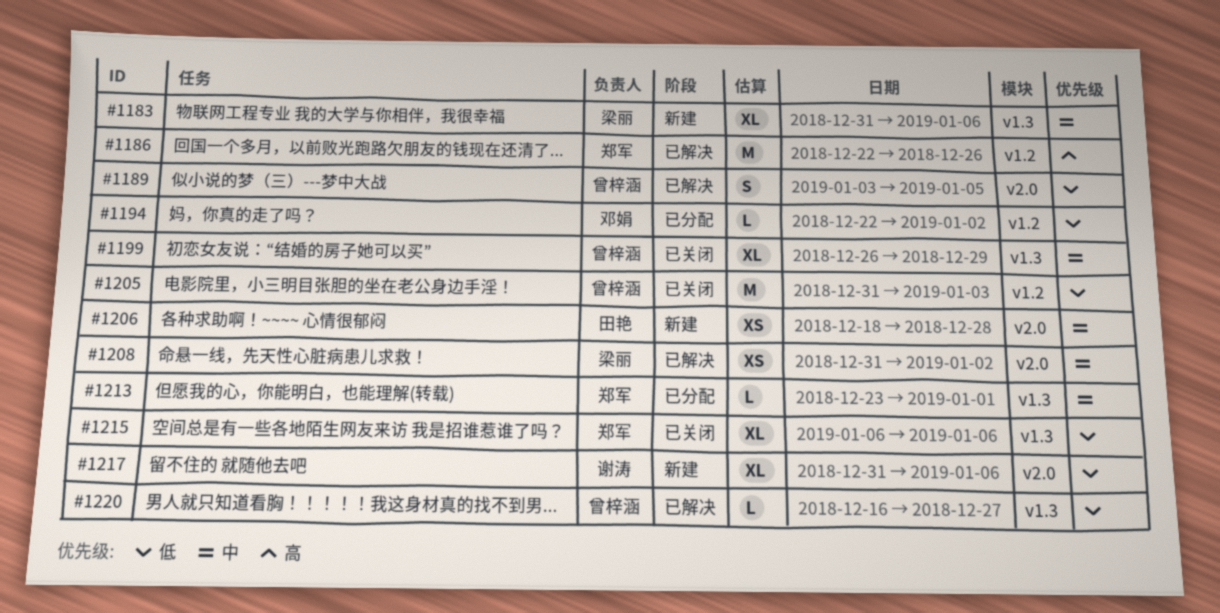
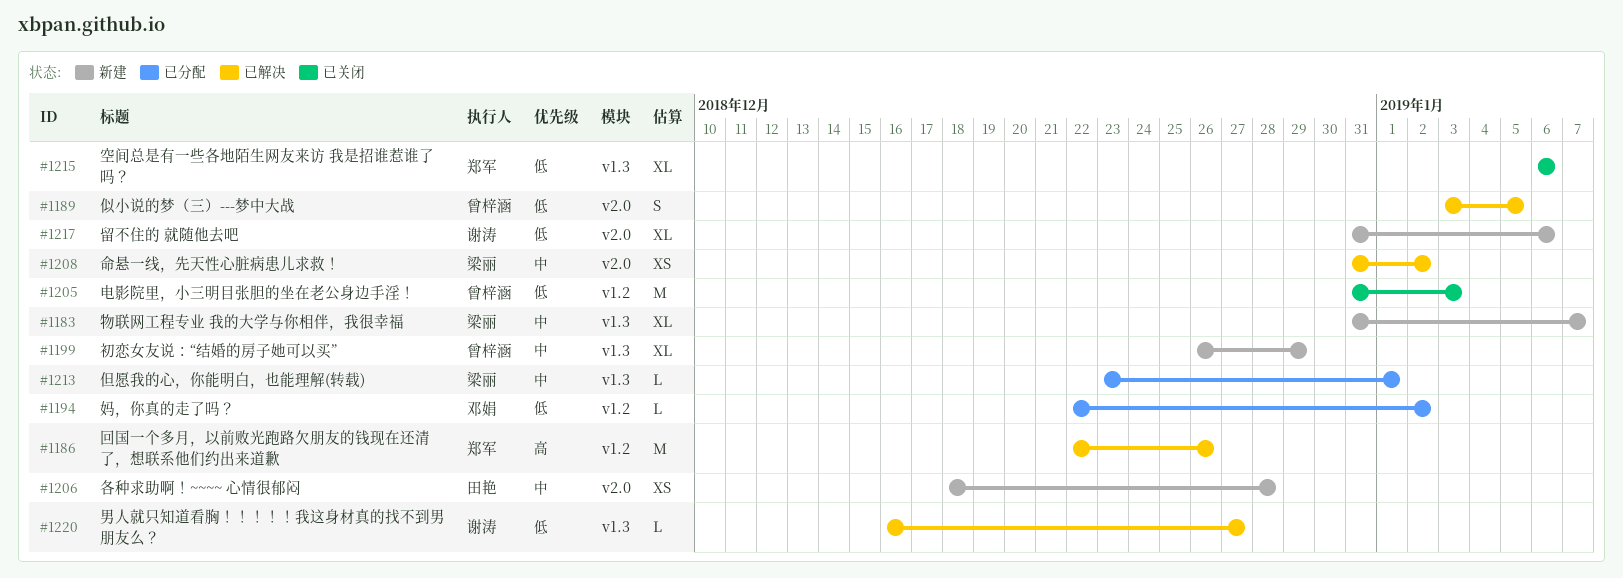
#1183, due: Jan 6 -> Jan 7
#1199, status: 已关闭 -> 新建
#1213, owner: 郑军 -> 梁丽
#1220, owner: 曾梓涵 -> 谢涛

